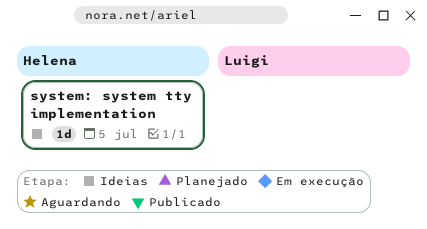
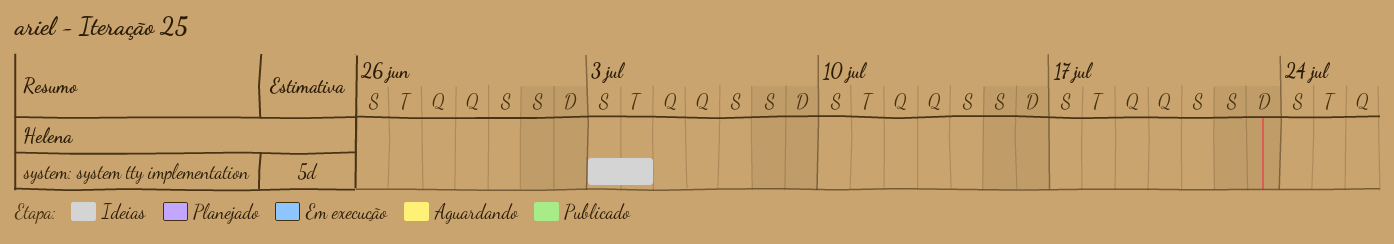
system: system tty implementation, estimate: 1d -> 5d
system: system tty implementation, due: Jul 5 -> Jul 4

